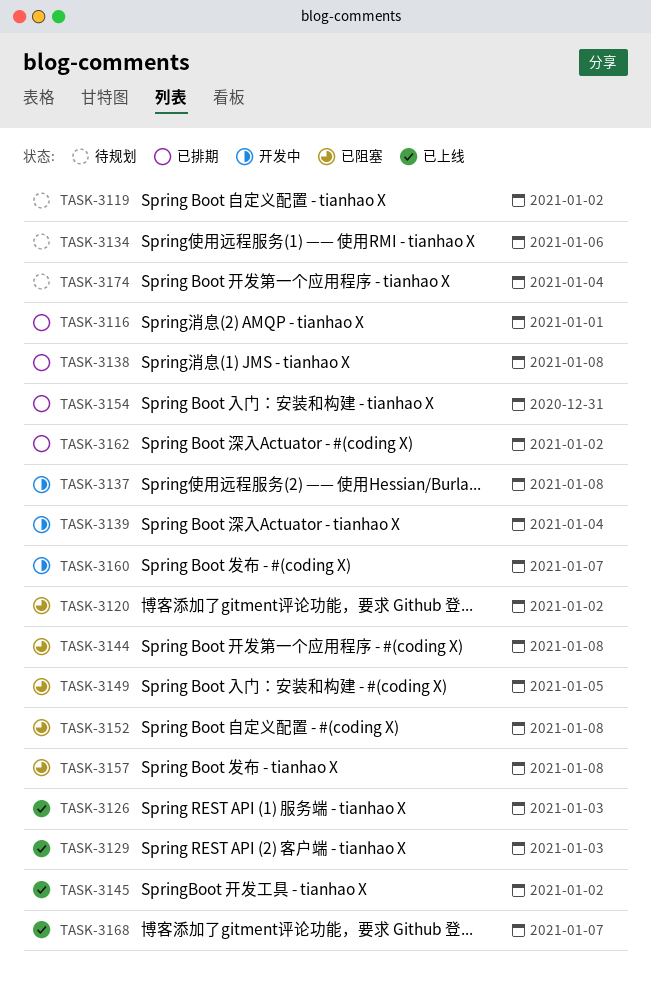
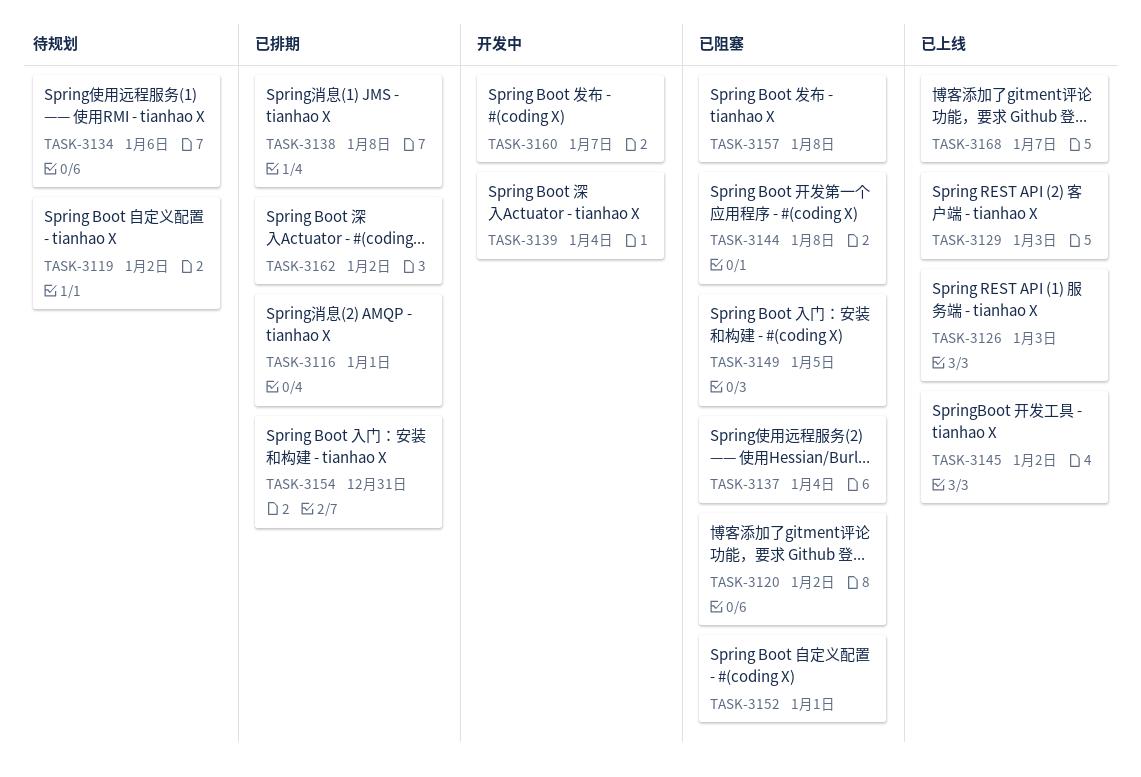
TASK-3137, status: 开发中 -> 已阻塞
TASK-3137, due: Jan 8 -> Jan 4
TASK-3152, due: Jan 8 -> Jan 1
TASK-3174: present -> none

